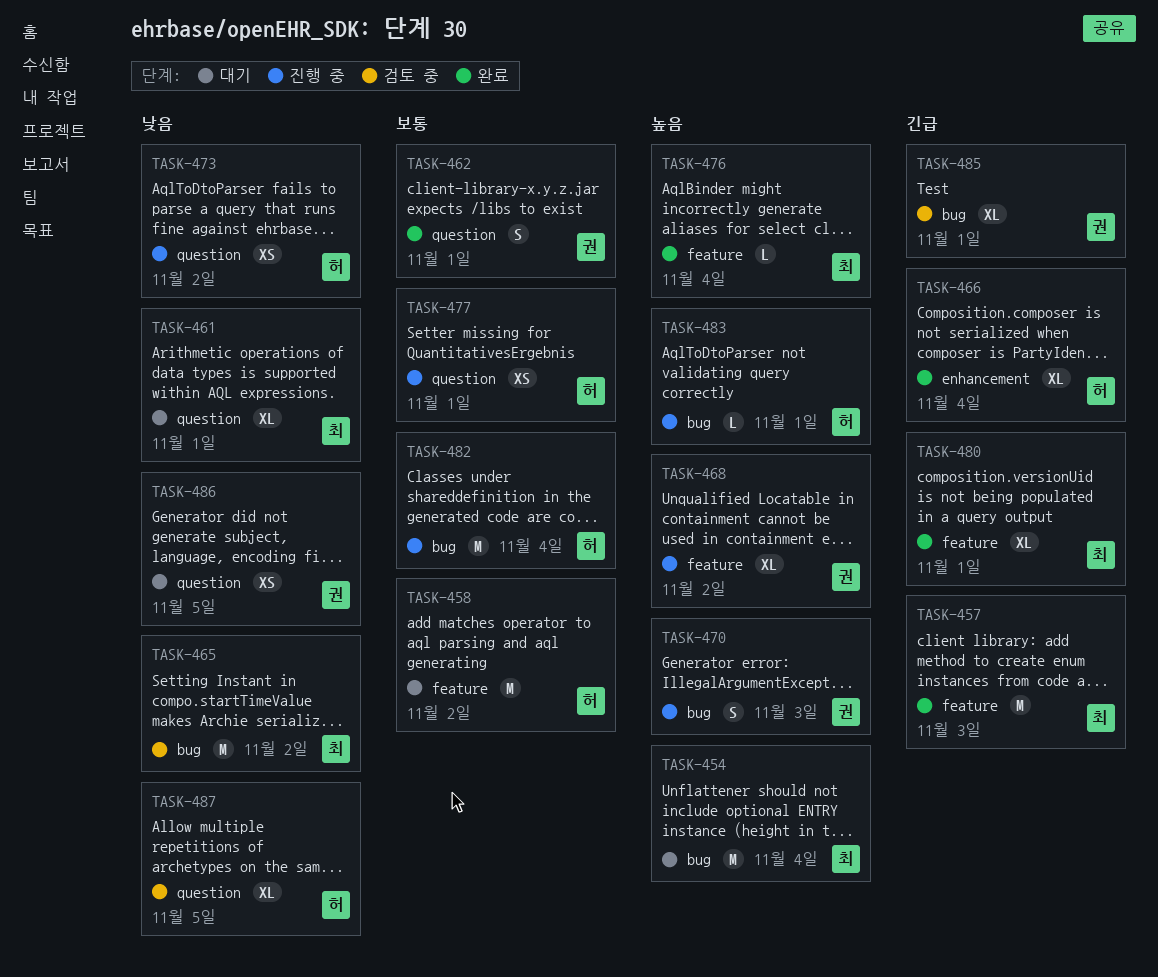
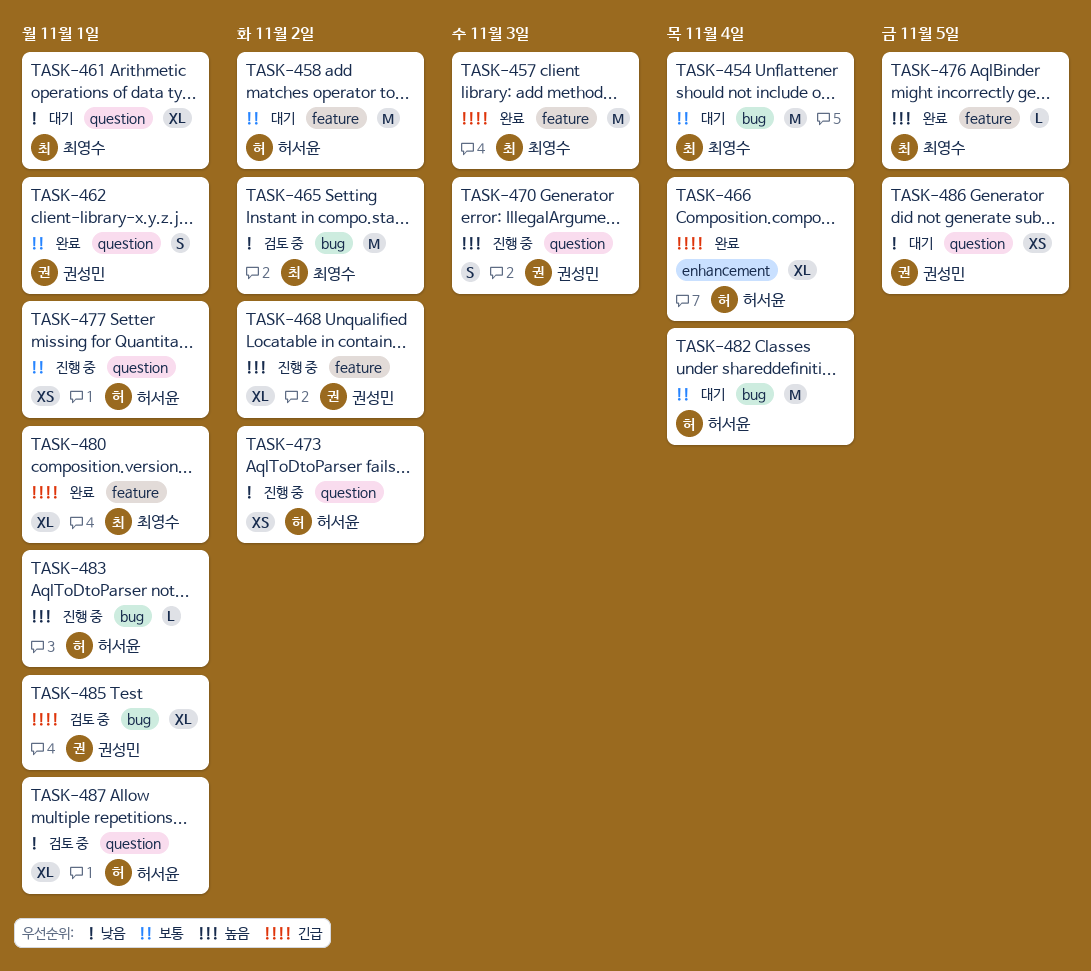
TASK-454, priority: 높음 -> 보통
TASK-470, label: bug -> question
TASK-476, due: Nov 4 -> Nov 5
TASK-482, status: 진행 중 -> 대기
TASK-487, due: Nov 5 -> Nov 1

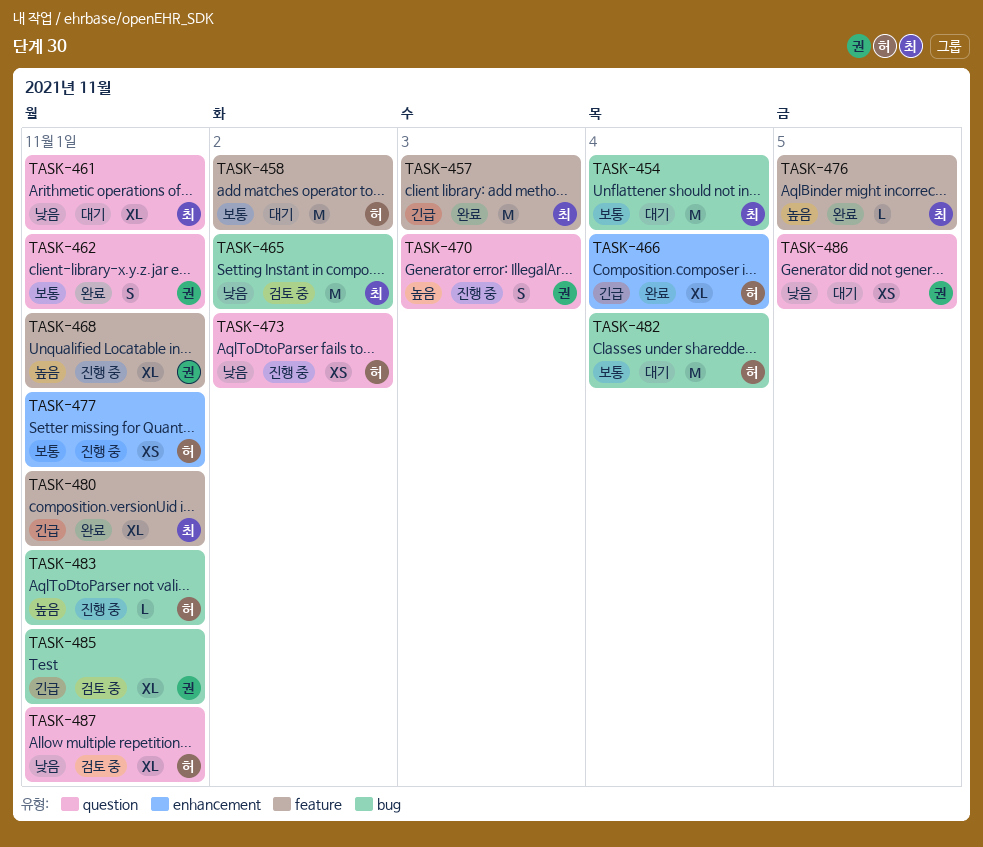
TASK-468, due: Nov 2 -> Nov 1
TASK-477, label: question -> enhancement

